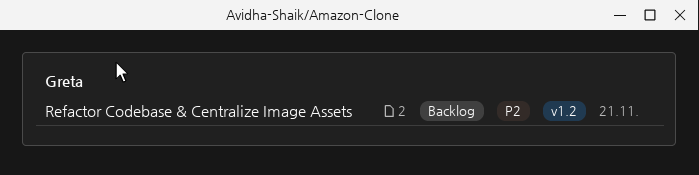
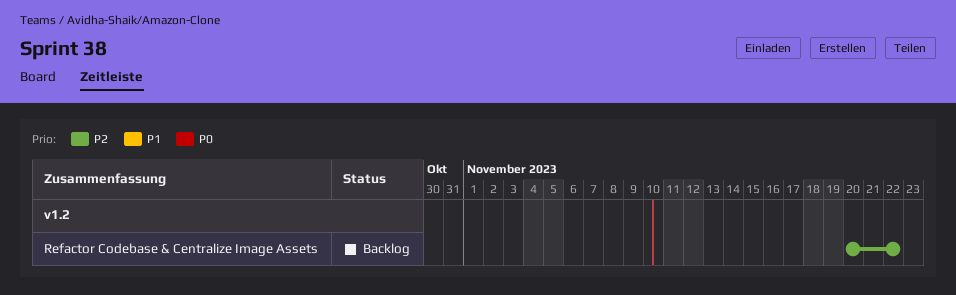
Refactor Codebase & Centralize Image Assets, due: Nov 21 -> Nov 22

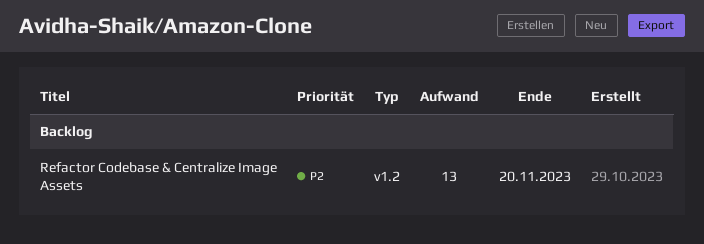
Refactor Codebase & Centralize Image Assets, due: Nov 22 -> Nov 20

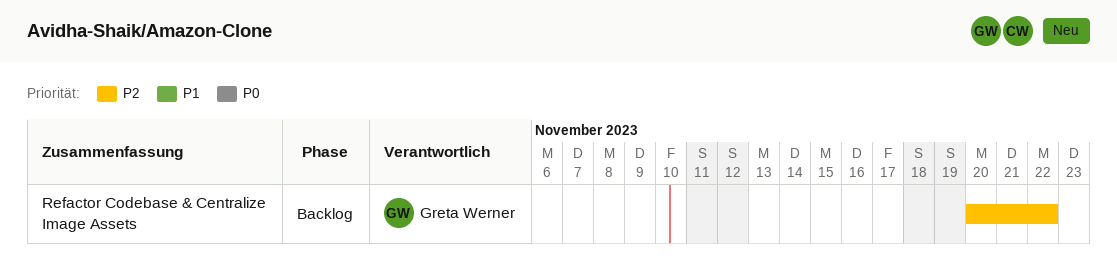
Refactor Codebase & Centralize Image Assets, due: Nov 20 -> Nov 22

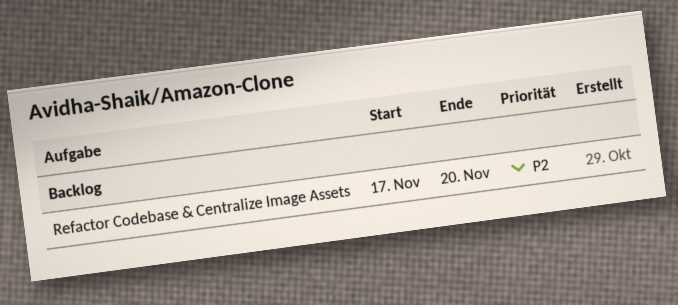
Refactor Codebase & Centralize Image Assets, start: Nov 20 -> Nov 17
Refactor Codebase & Centralize Image Assets, due: Nov 22 -> Nov 20

